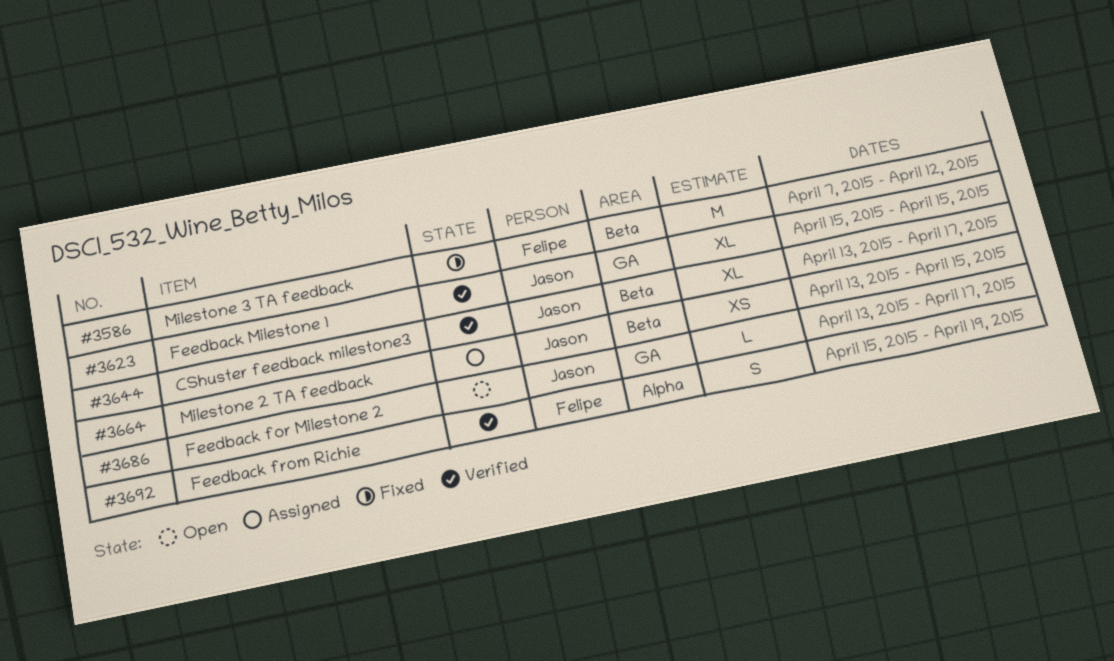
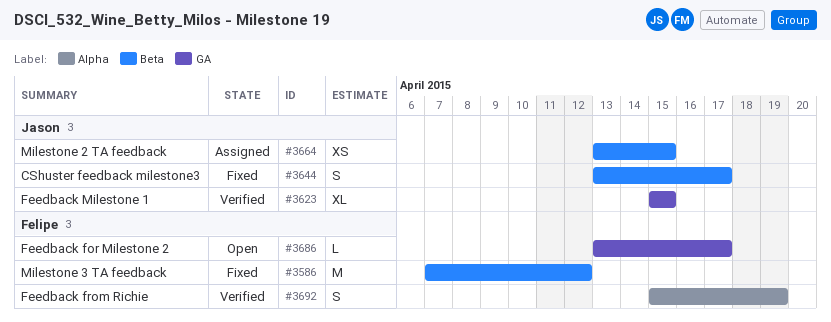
#3644, status: Verified -> Fixed
#3644, estimate: XL -> S
#3686, owner: Jason -> Felipe

